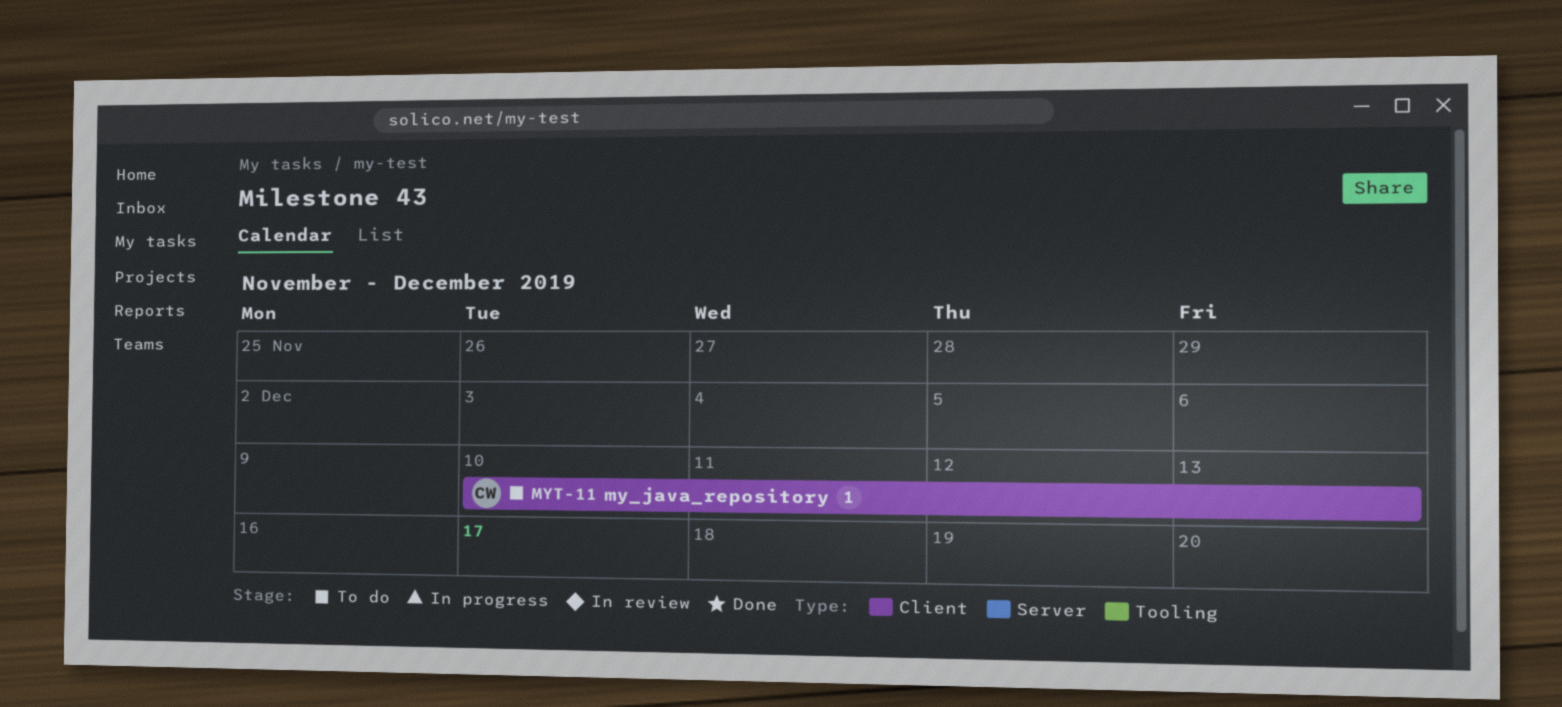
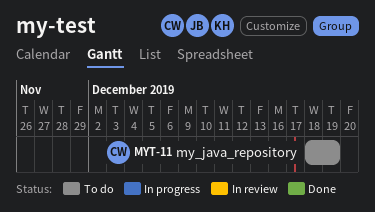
MYT-11, start: Dec 10 -> Dec 18
MYT-11, due: Dec 13 -> Dec 19

